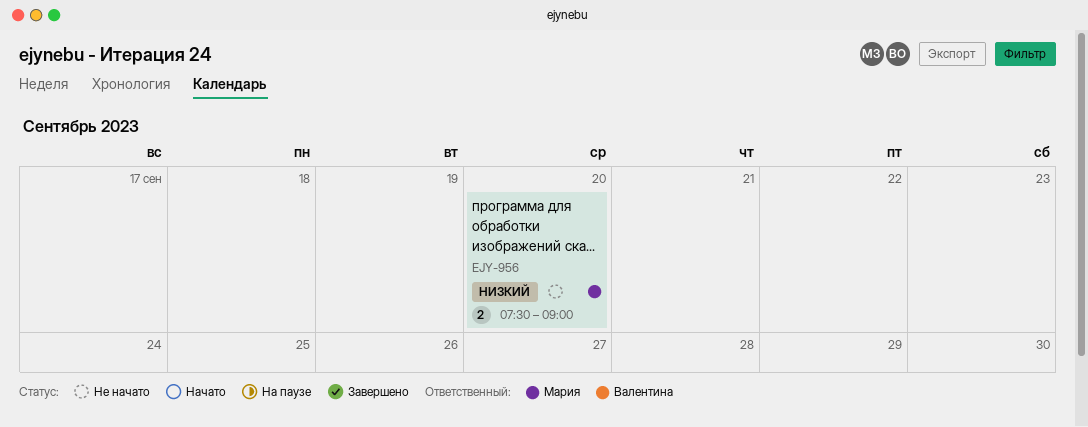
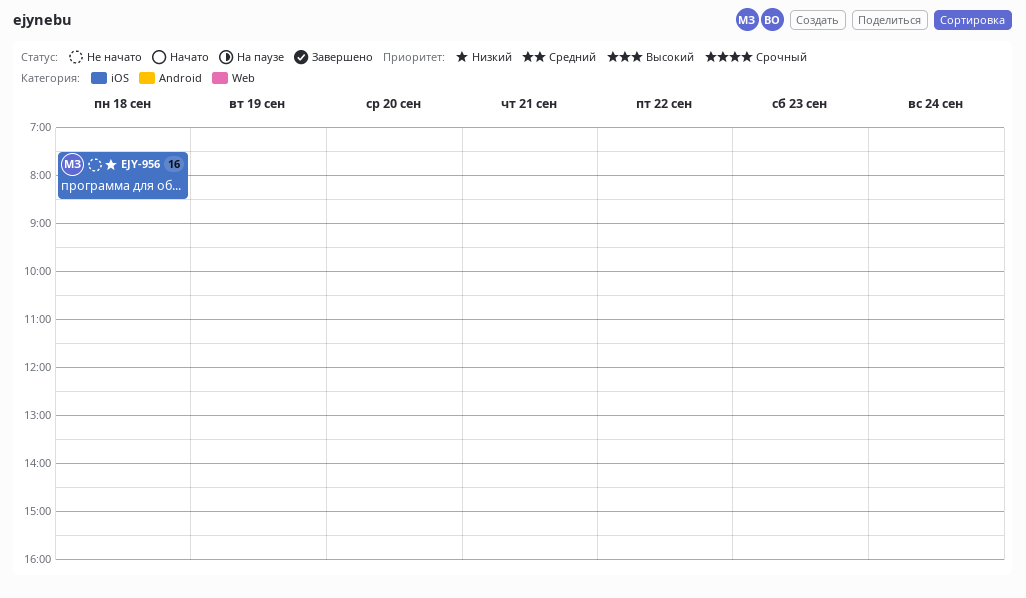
EJY-956, estimate: 2 -> 16
EJY-956, day: Sep 20 -> Sep 18
EJY-956, ends: 09:00 -> 08:30

